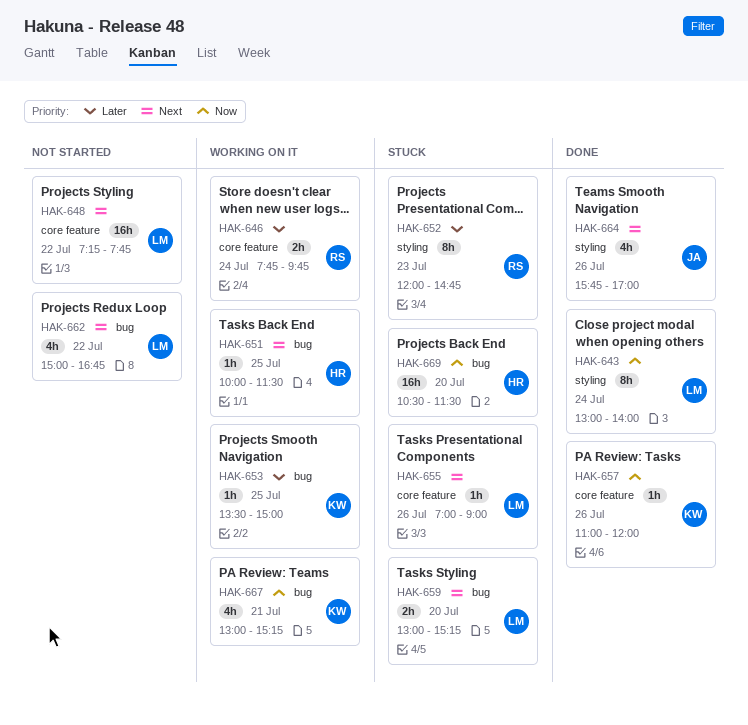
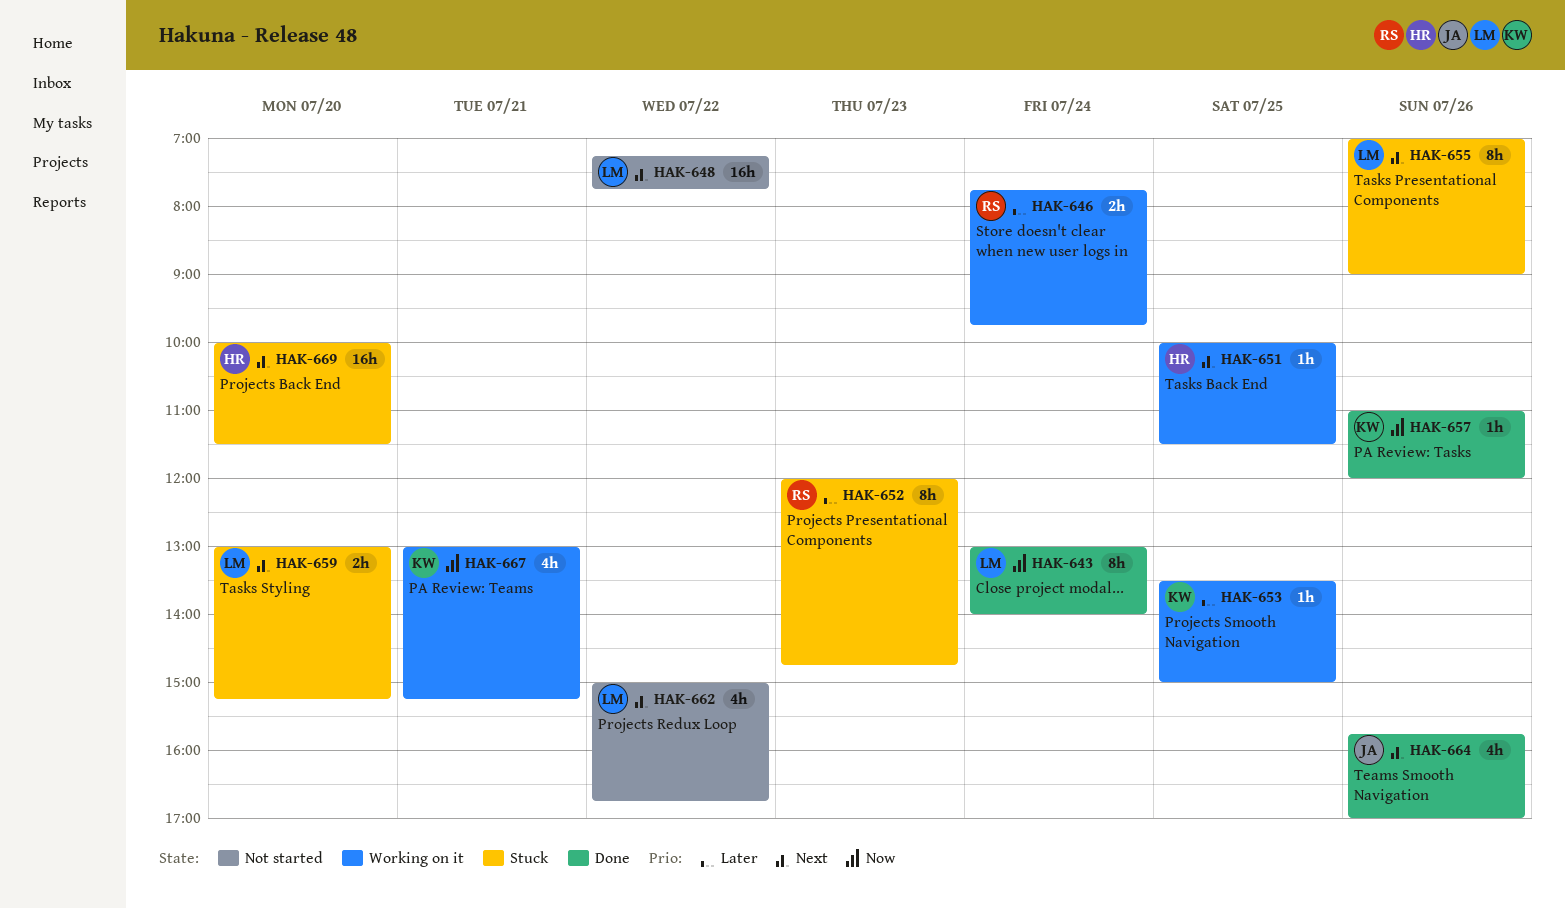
HAK-655, estimate: 1h -> 8h
HAK-669, priority: Now -> Next
HAK-669, begins: 10:30 -> 10:00

